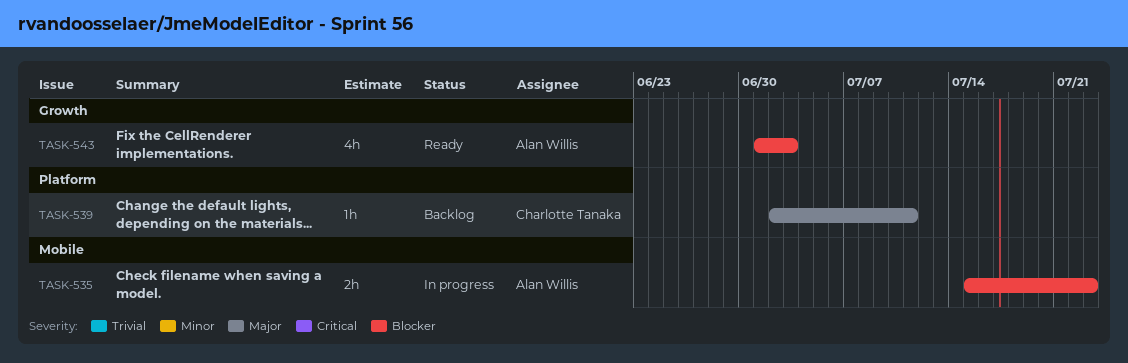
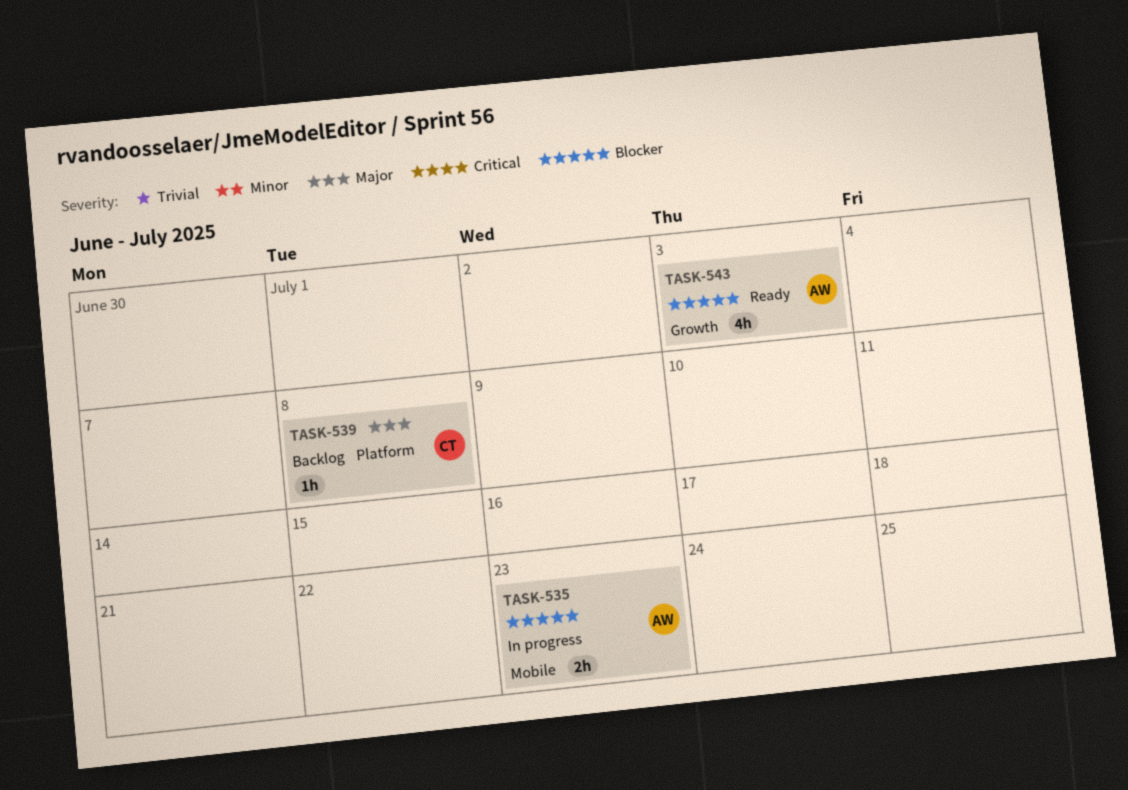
TASK-539, due: Jul 11 -> Jul 8

